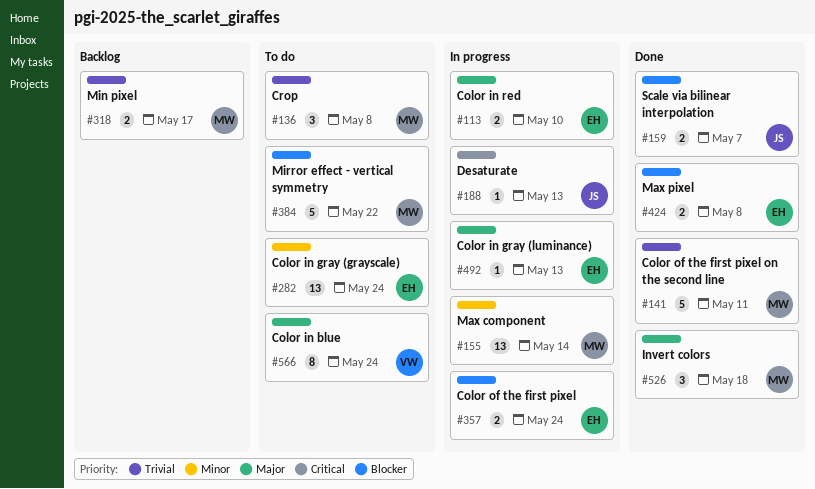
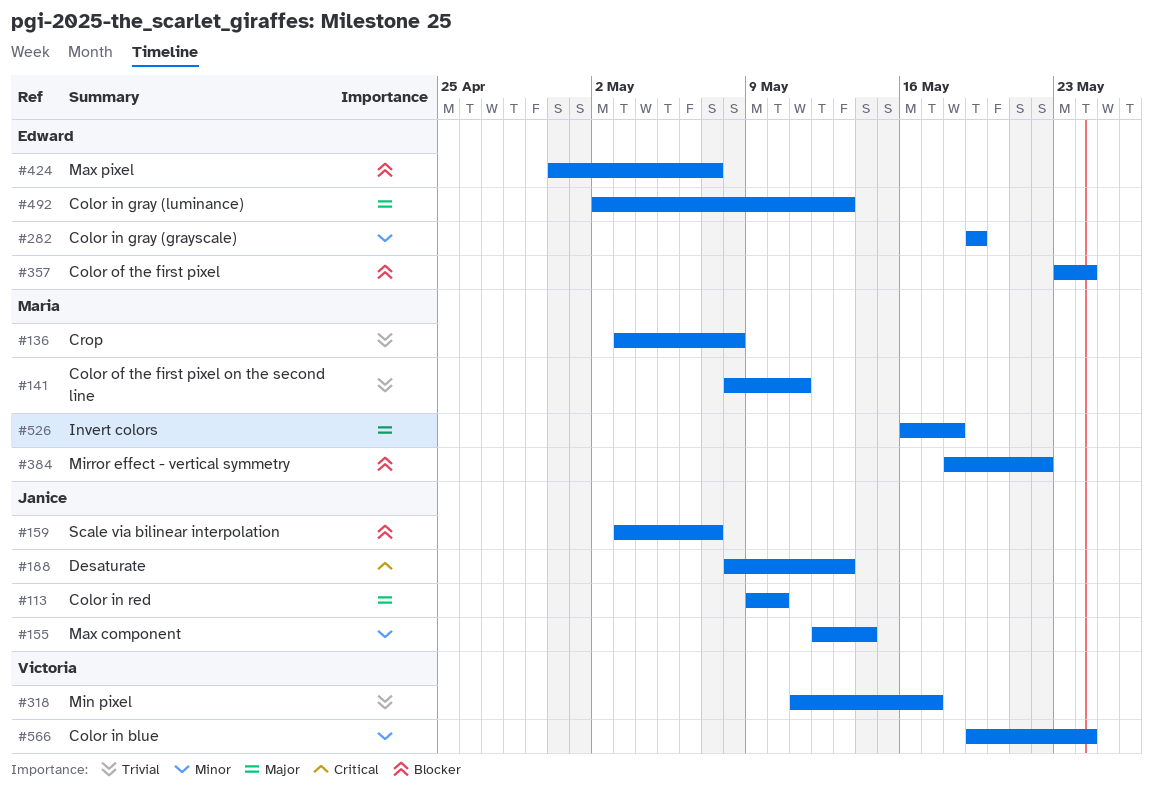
#113, owner: Edward -> Janice
#155, owner: Maria -> Janice
#282, due: May 24 -> May 19
#318, owner: Maria -> Victoria
#424, due: May 8 -> May 7
#566, priority: Major -> Minor

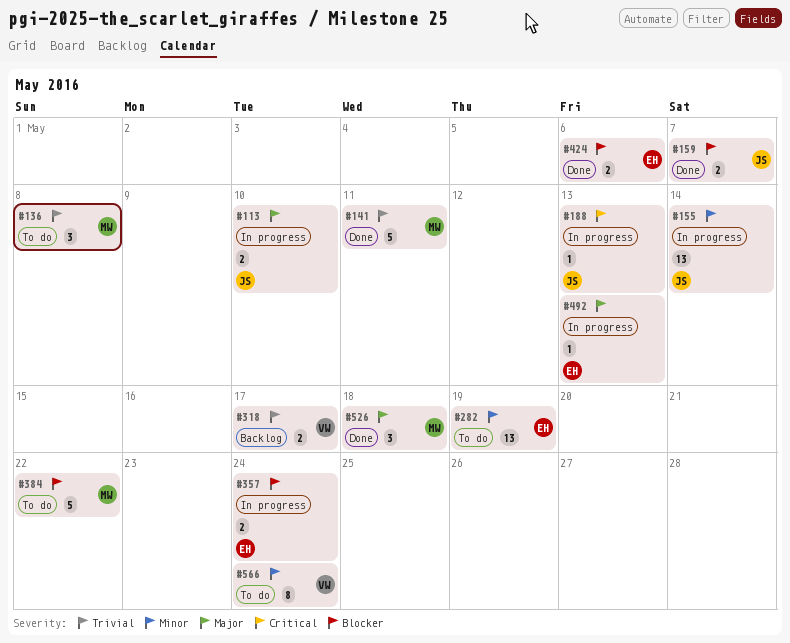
#424, due: May 7 -> May 6

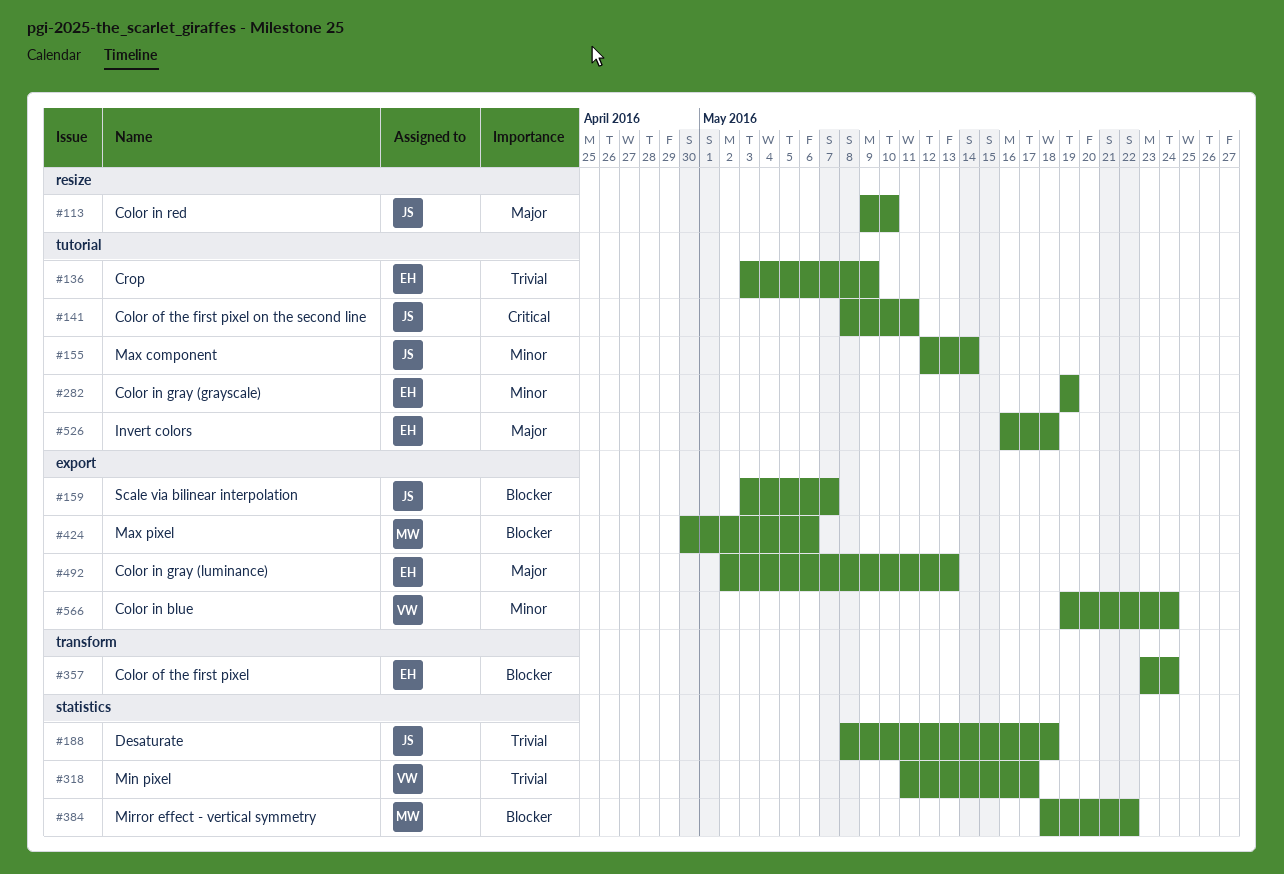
#136, owner: MW -> EH
#136, due: May 8 -> May 9
#141, owner: MW -> JS
#141, priority: Trivial -> Critical
#188, priority: Critical -> Trivial
#188, due: May 13 -> May 18
#424, owner: EH -> MW
#526, owner: MW -> EH

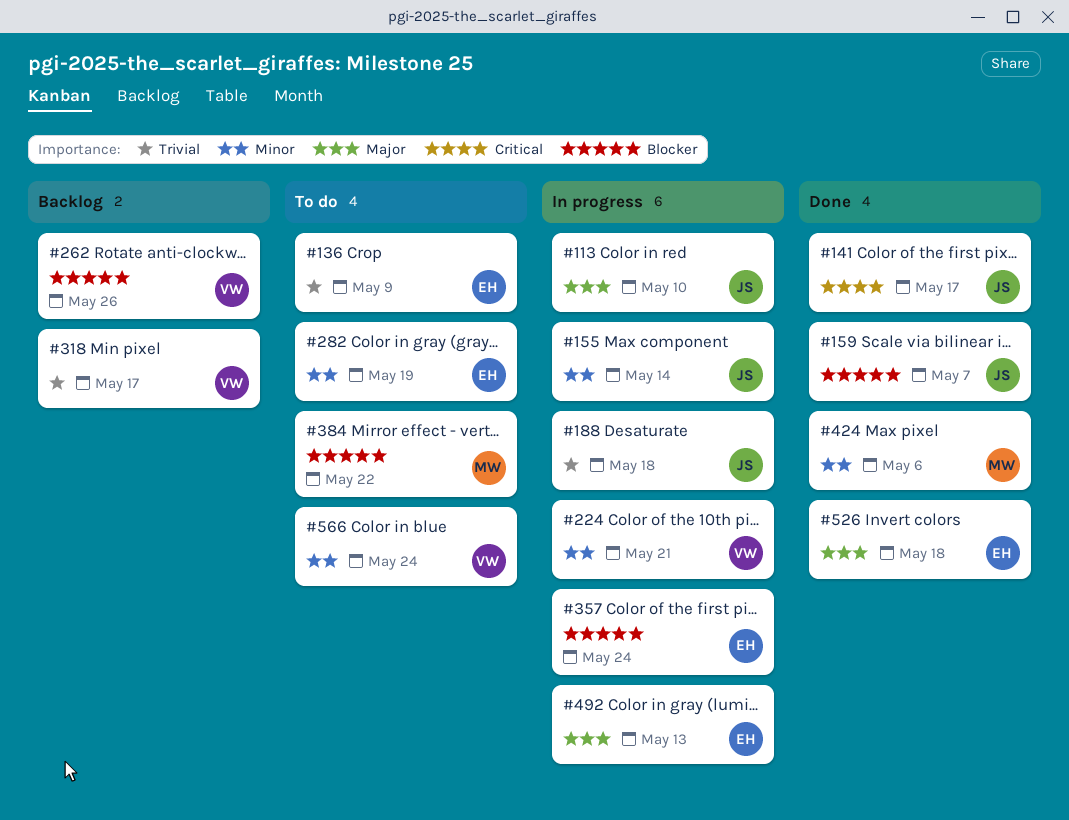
#141, due: May 11 -> May 17
#224: none -> present
#262: none -> present
#424, priority: Blocker -> Minor

